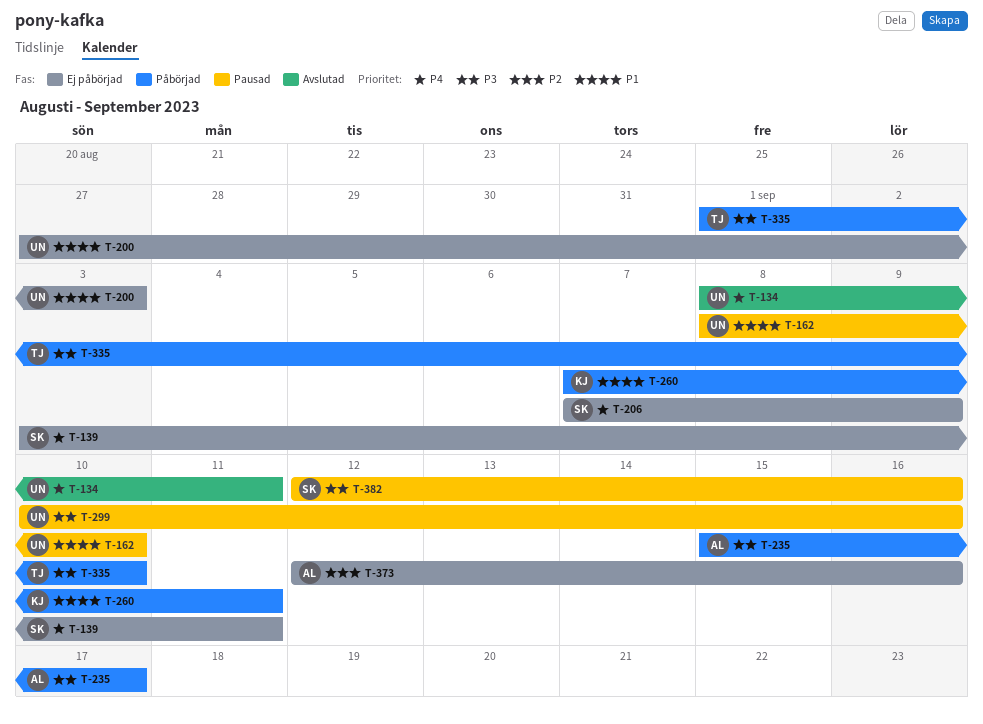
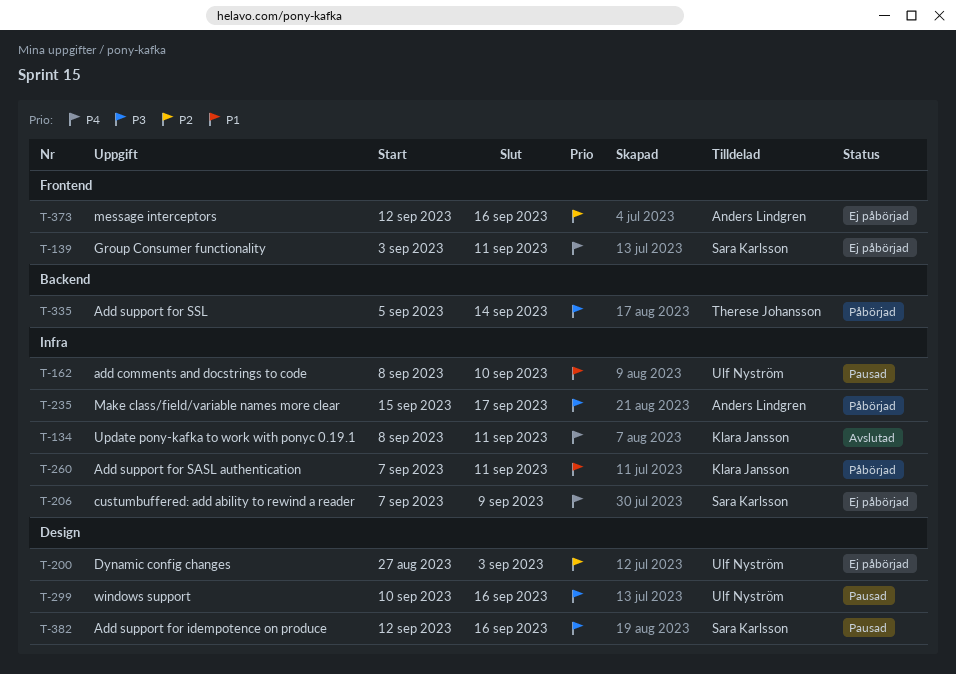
T-134, owner: Ulf Nyström -> Klara Jansson
T-200, priority: P1 -> P2
T-335, start: Sep 1 -> Sep 5
T-335, due: Sep 10 -> Sep 14

